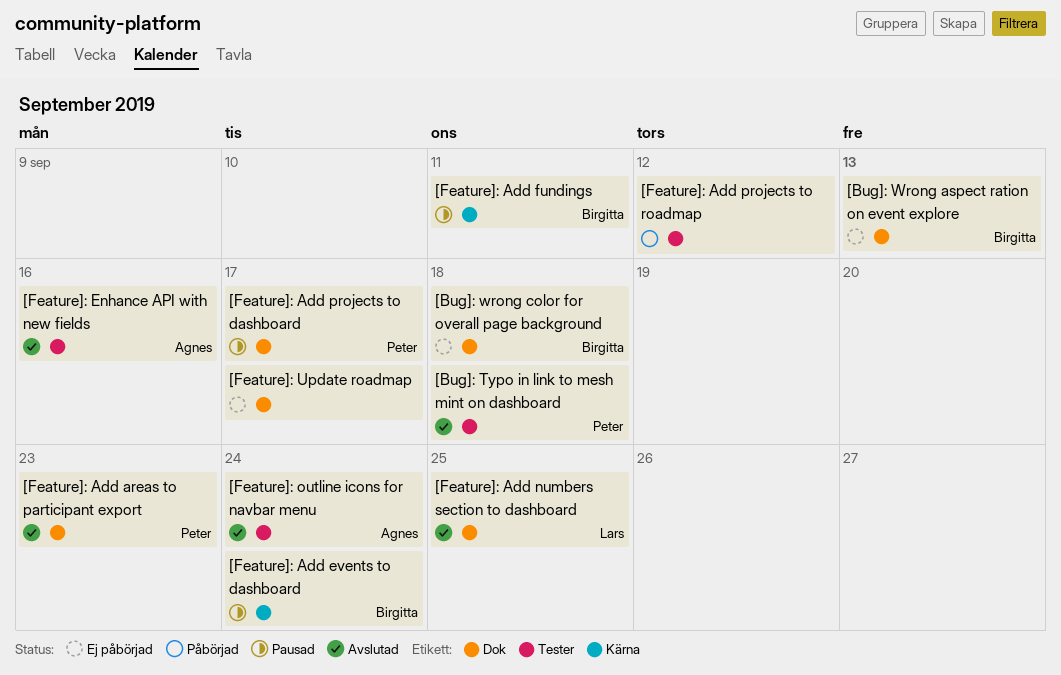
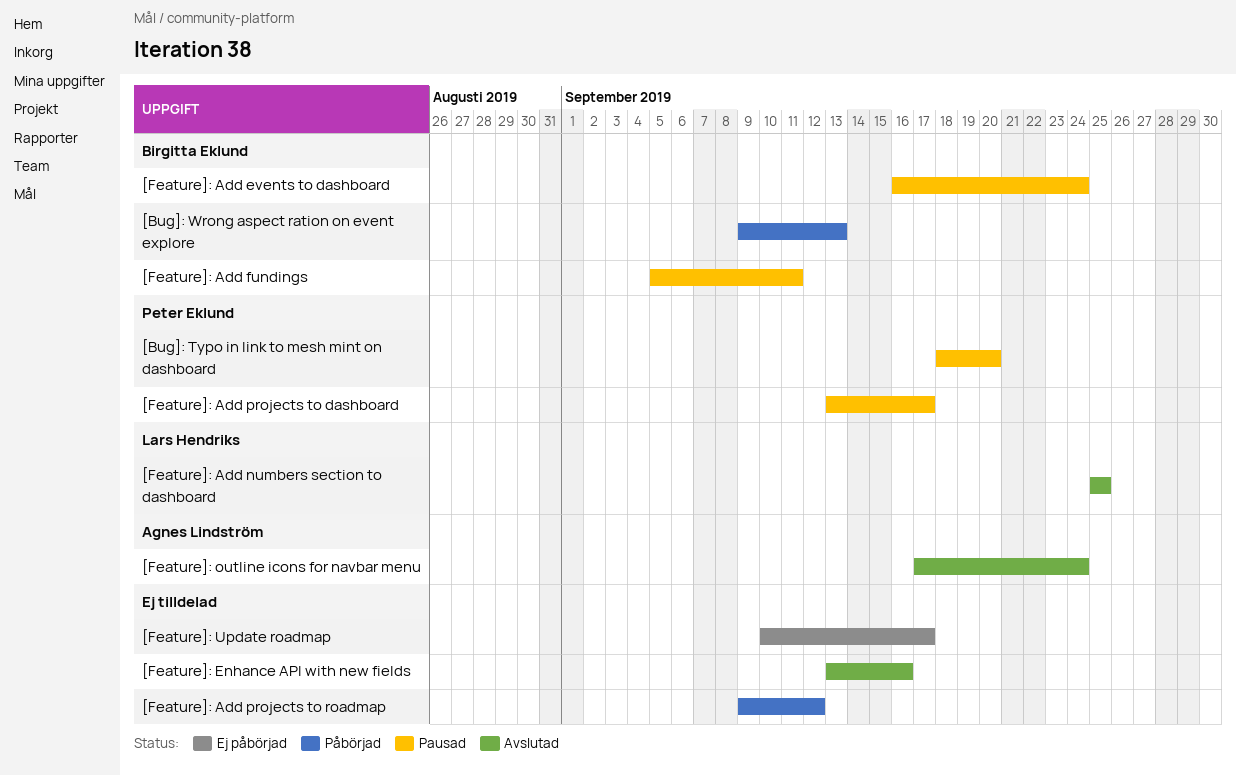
[Bug]: Typo in link to mesh mint on dashboard, status: Avslutad -> Pausad
[Bug]: Typo in link to mesh mint on dashboard, due: Sep 18 -> Sep 20
[Bug]: Wrong aspect ration on event explore, status: Ej påbörjad -> Påbörjad
[Bug]: wrong color for overall page background: present -> none
[Feature]: Add areas to participant export: present -> none
[Feature]: Enhance API with new fields, owner: Agnes Lindström -> none

